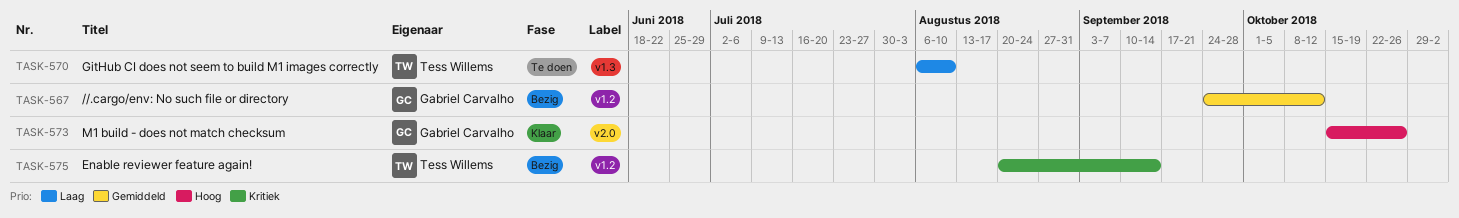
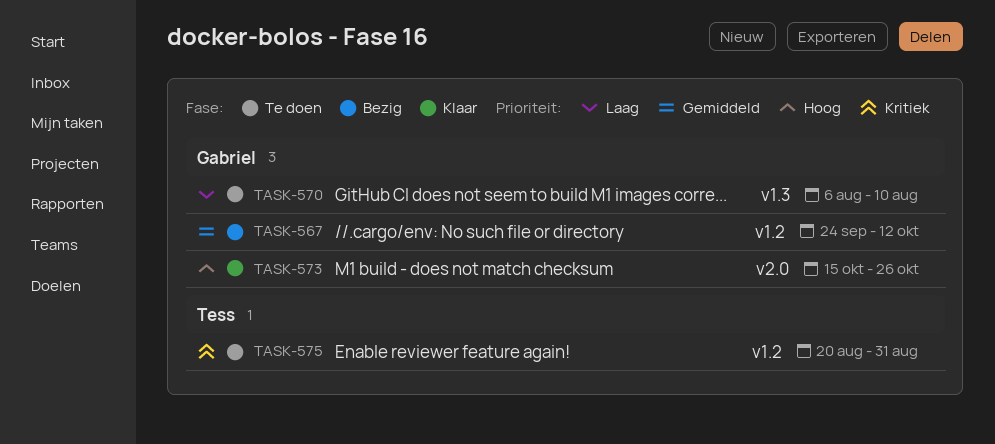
TASK-570, owner: Tess Willems -> Gabriel Carvalho
TASK-575, status: Bezig -> Te doen
TASK-575, due: Sep 14 -> Aug 31

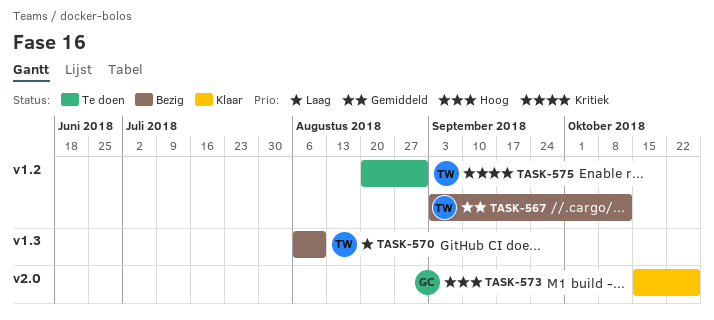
TASK-567, owner: Gabriel -> Tess
TASK-567, start: Sep 24 -> Sep 3
TASK-570, status: Te doen -> Bezig
TASK-570, owner: Gabriel -> Tess

